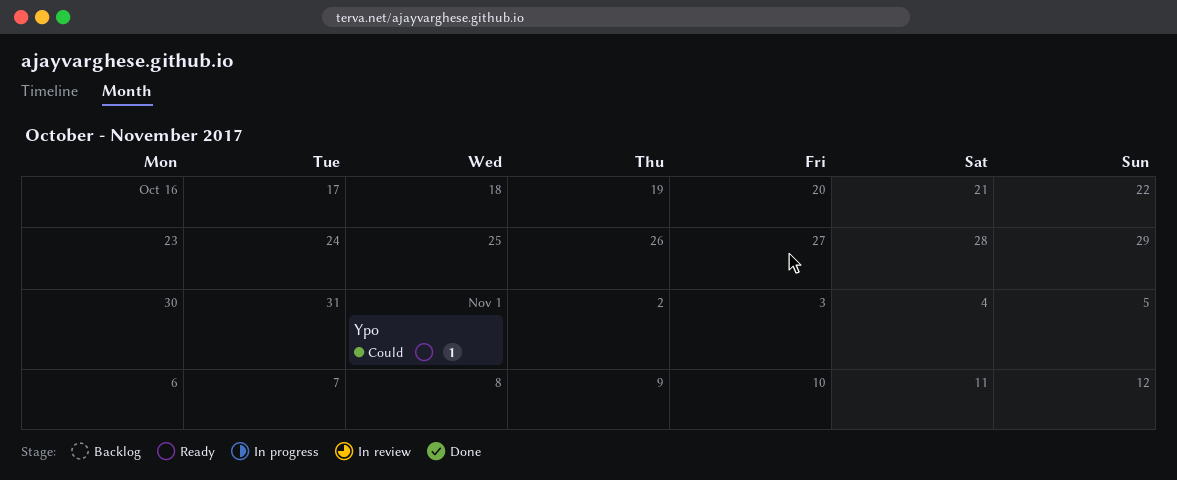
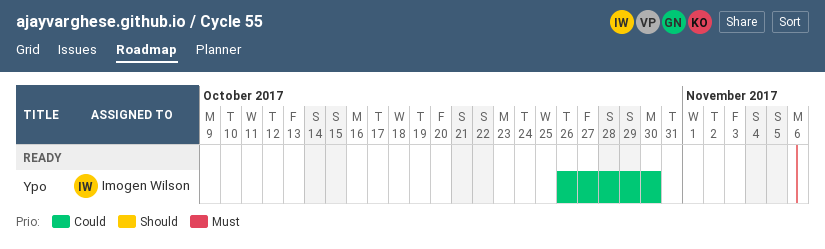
Ypo, due: Nov 1 -> Oct 30

